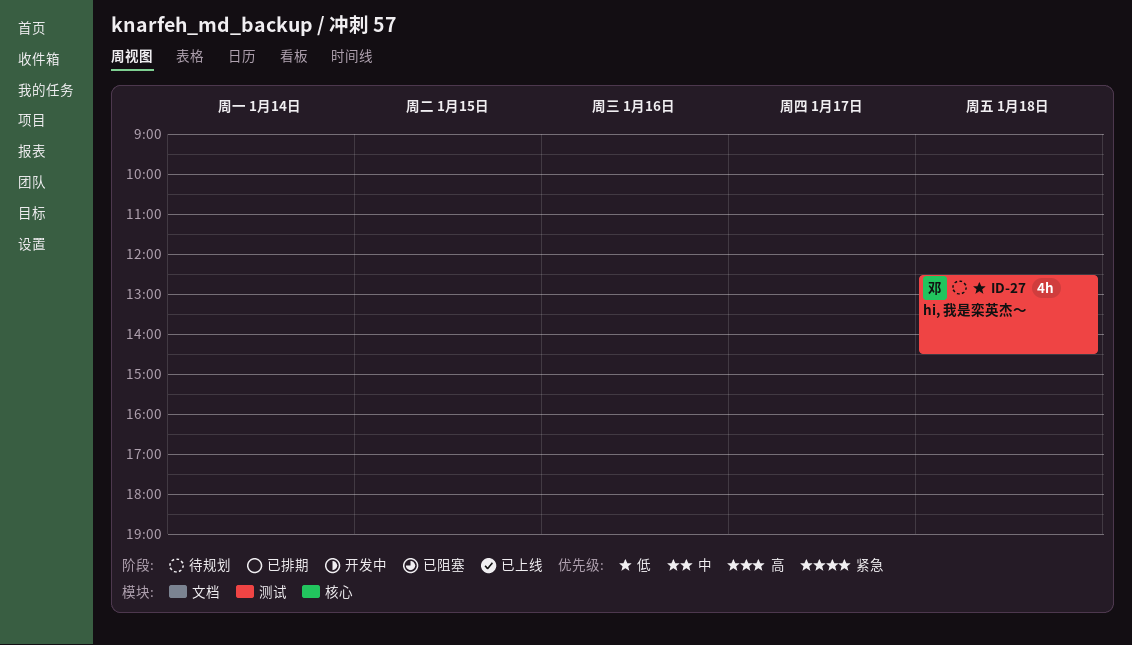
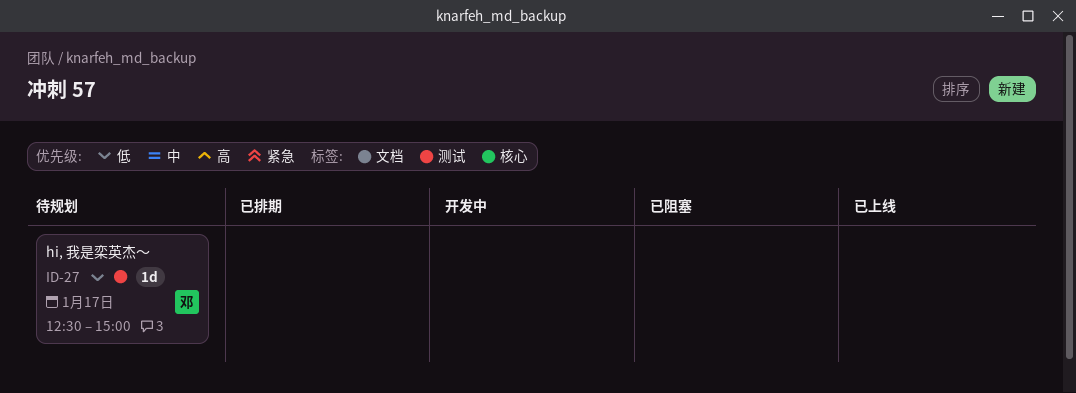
ID-27, estimate: 4h -> 1d
ID-27, day: Jan 18 -> Jan 17
ID-27, ends: 14:30 -> 15:00

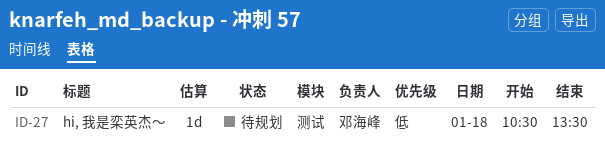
ID-27, day: Jan 17 -> Jan 18
ID-27, begins: 12:30 -> 10:30
ID-27, ends: 15:00 -> 13:30

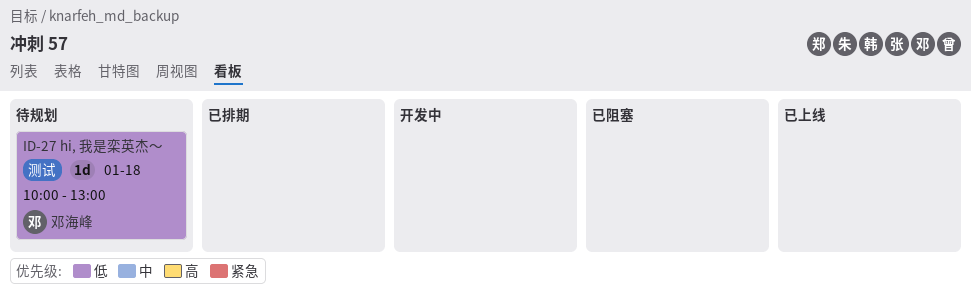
ID-27, begins: 10:30 -> 10:00
ID-27, ends: 13:30 -> 13:00

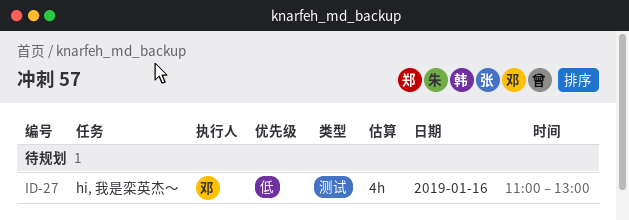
ID-27, estimate: 1d -> 4h
ID-27, day: Jan 18 -> Jan 16
ID-27, begins: 10:00 -> 11:00

